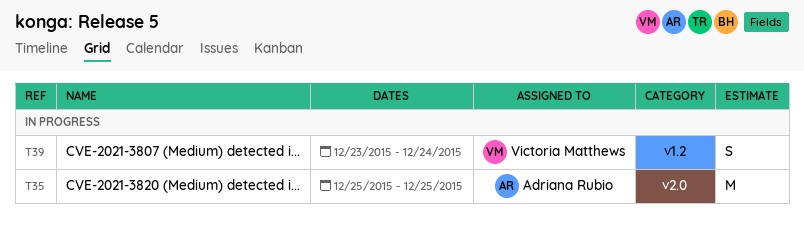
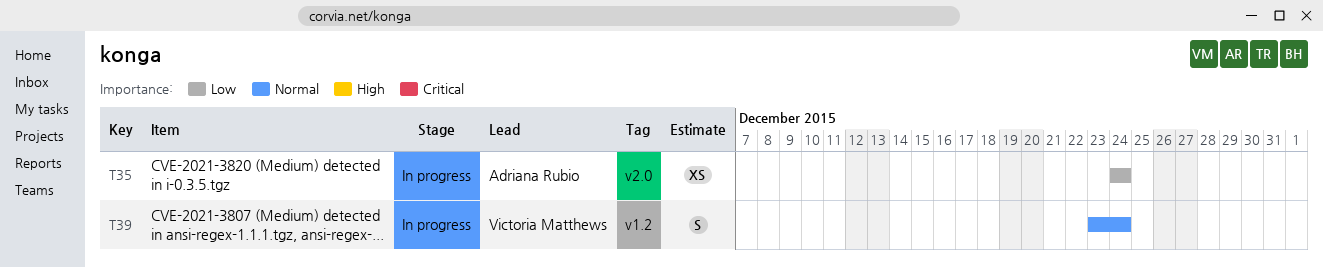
T35, estimate: M -> XS
T35, start: Dec 25 -> Dec 24
T35, due: Dec 25 -> Dec 24

